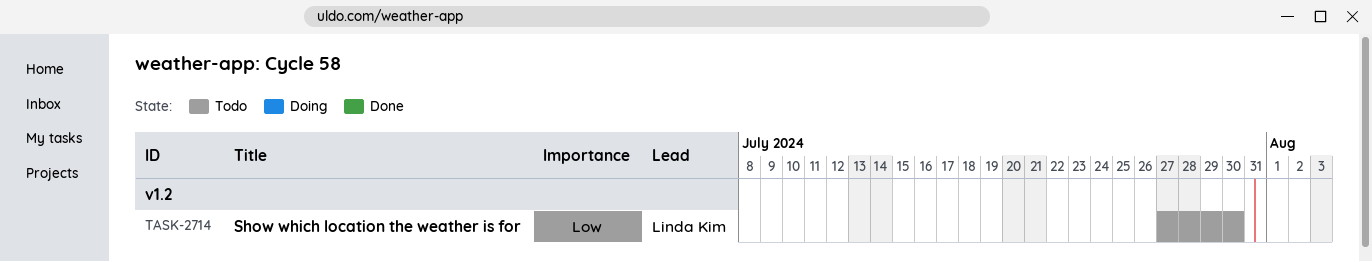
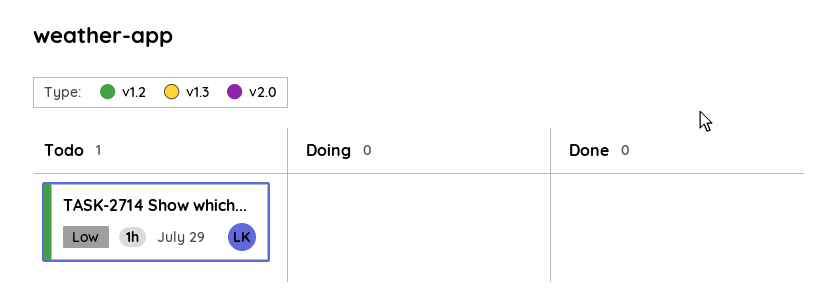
TASK-2714, due: Jul 30 -> Jul 29

